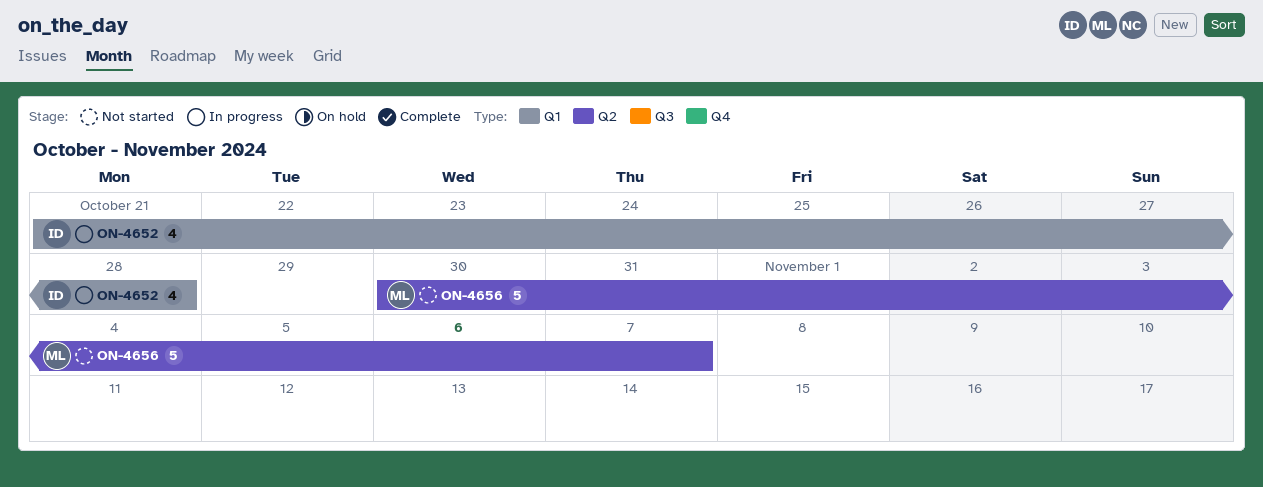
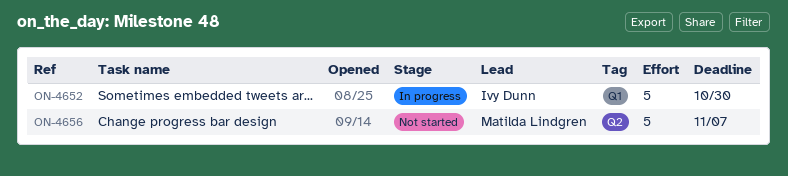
ON-4652, estimate: 4 -> 5
ON-4652, due: Oct 28 -> Oct 30

